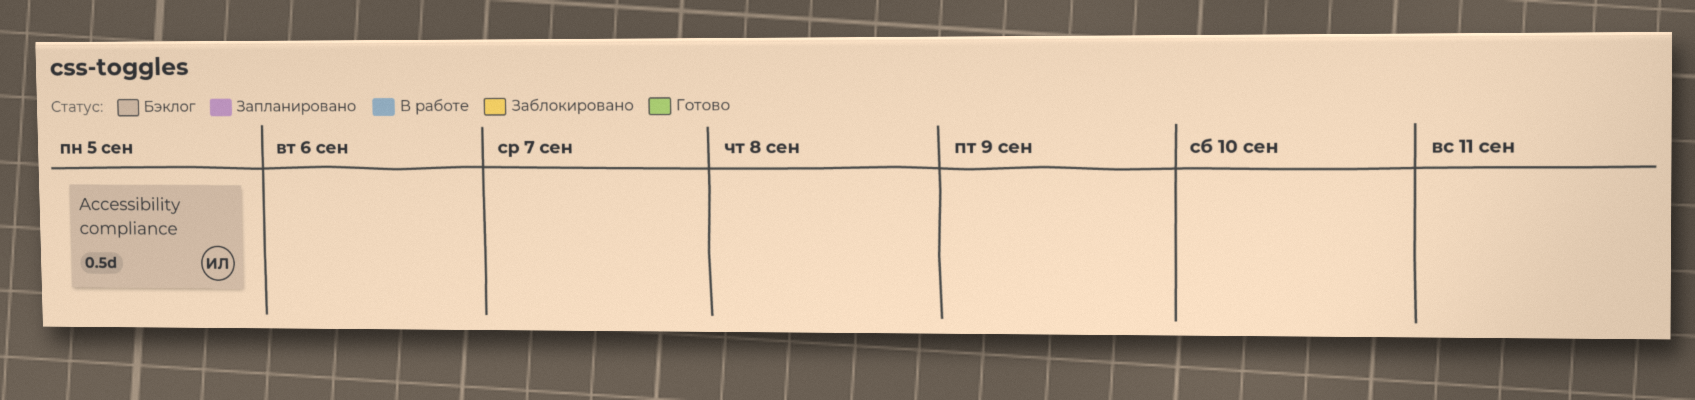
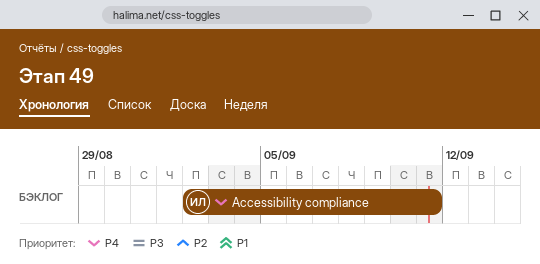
Accessibility compliance, due: Sep 5 -> Sep 11

